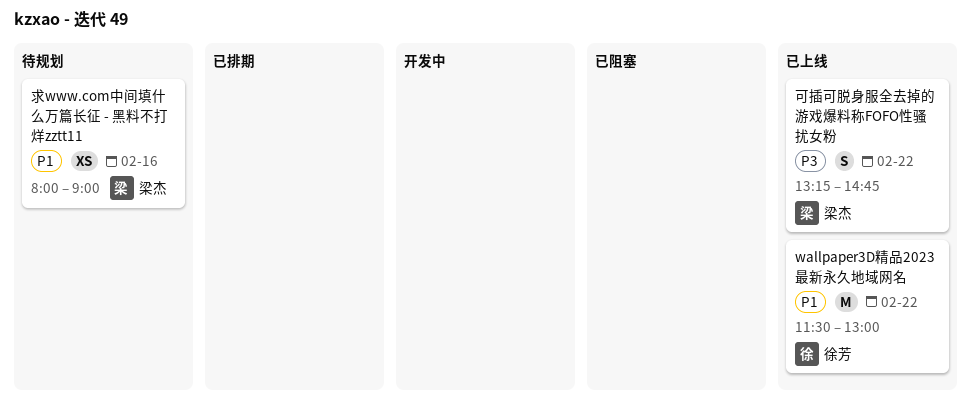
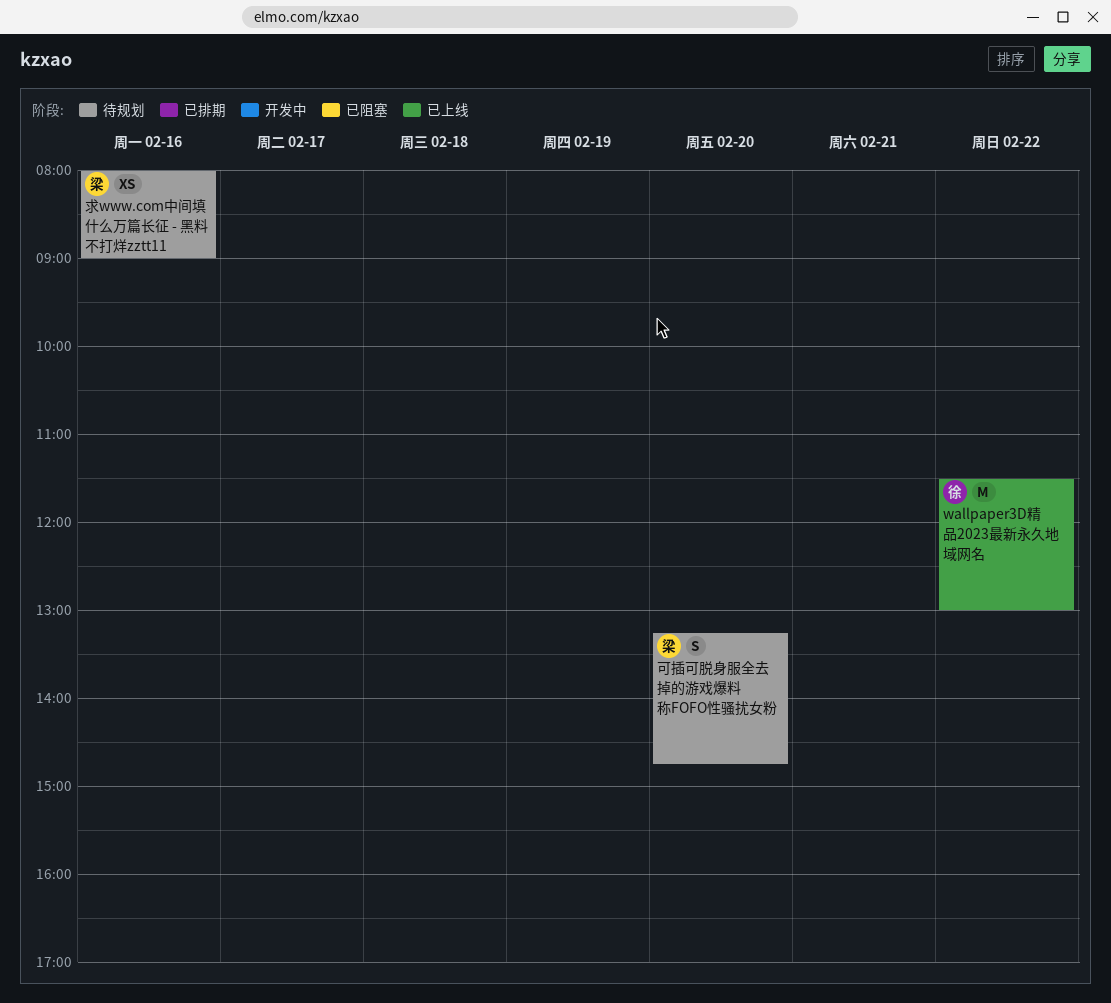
可插可脱身服全去掉的游戏爆料称FOFO性骚扰女粉, status: 已上线 -> 待规划
可插可脱身服全去掉的游戏爆料称FOFO性骚扰女粉, day: Feb 22 -> Feb 20

